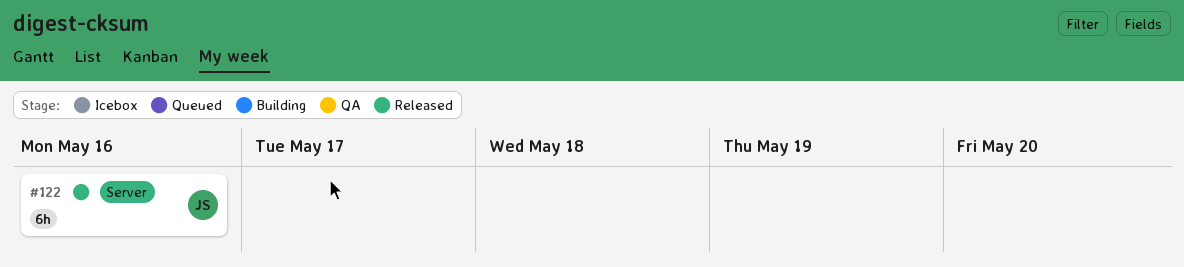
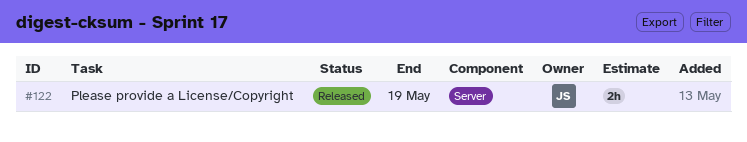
#122, estimate: 6h -> 2h
#122, due: May 16 -> May 19

